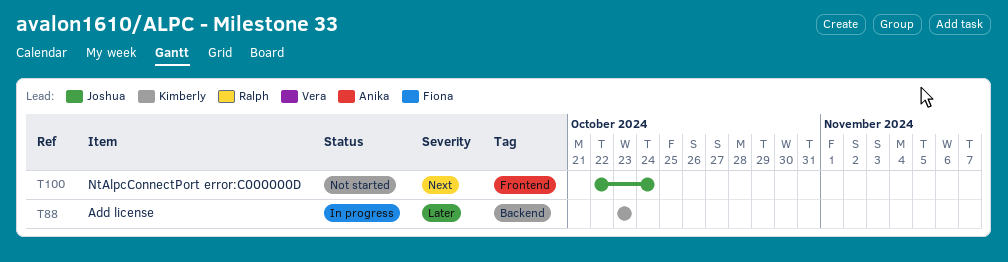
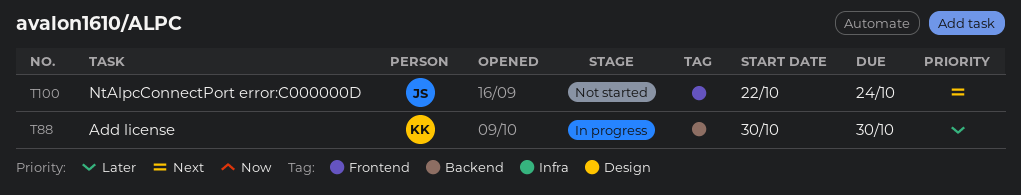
T88, start: Oct 23 -> Oct 30
T88, due: Oct 23 -> Oct 30

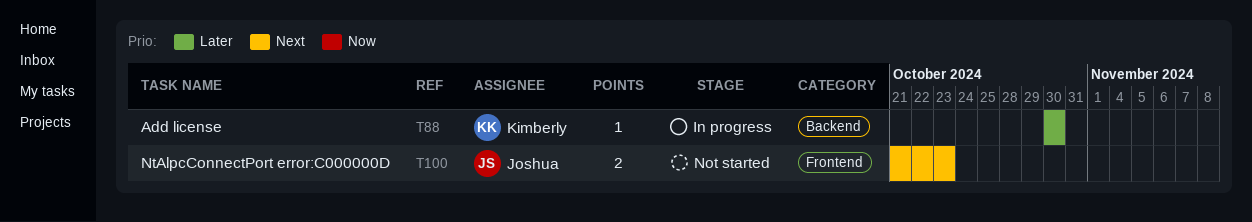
T100, start: Oct 22 -> Oct 21
T100, due: Oct 24 -> Oct 23

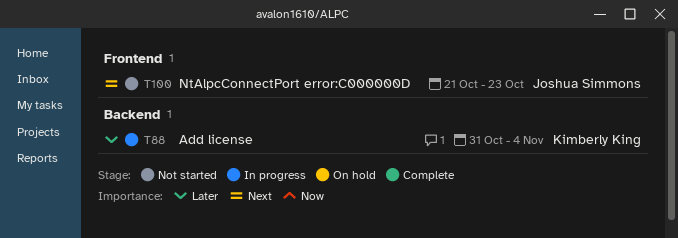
T88, start: Oct 30 -> Oct 31
T88, due: Oct 30 -> Nov 4

